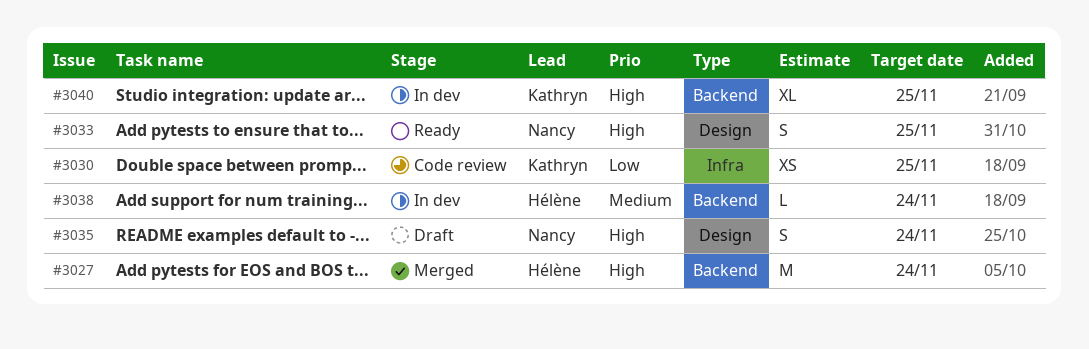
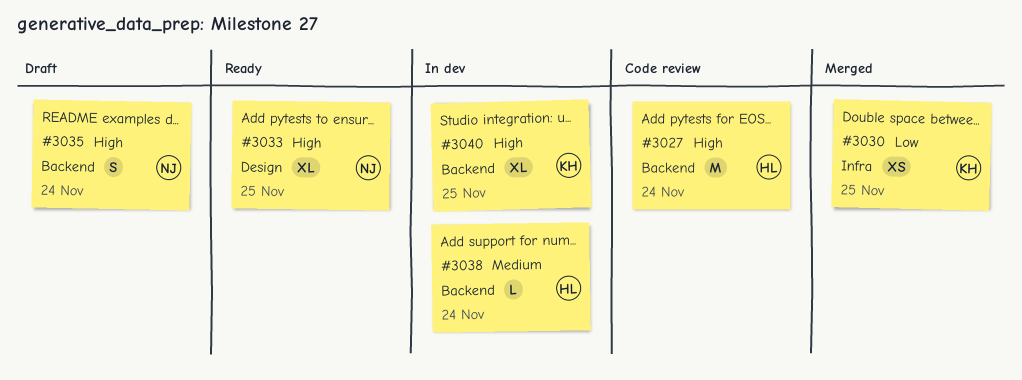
#3027, status: Merged -> Code review
#3030, status: Code review -> Merged
#3033, estimate: S -> XL
#3035, label: Design -> Backend

